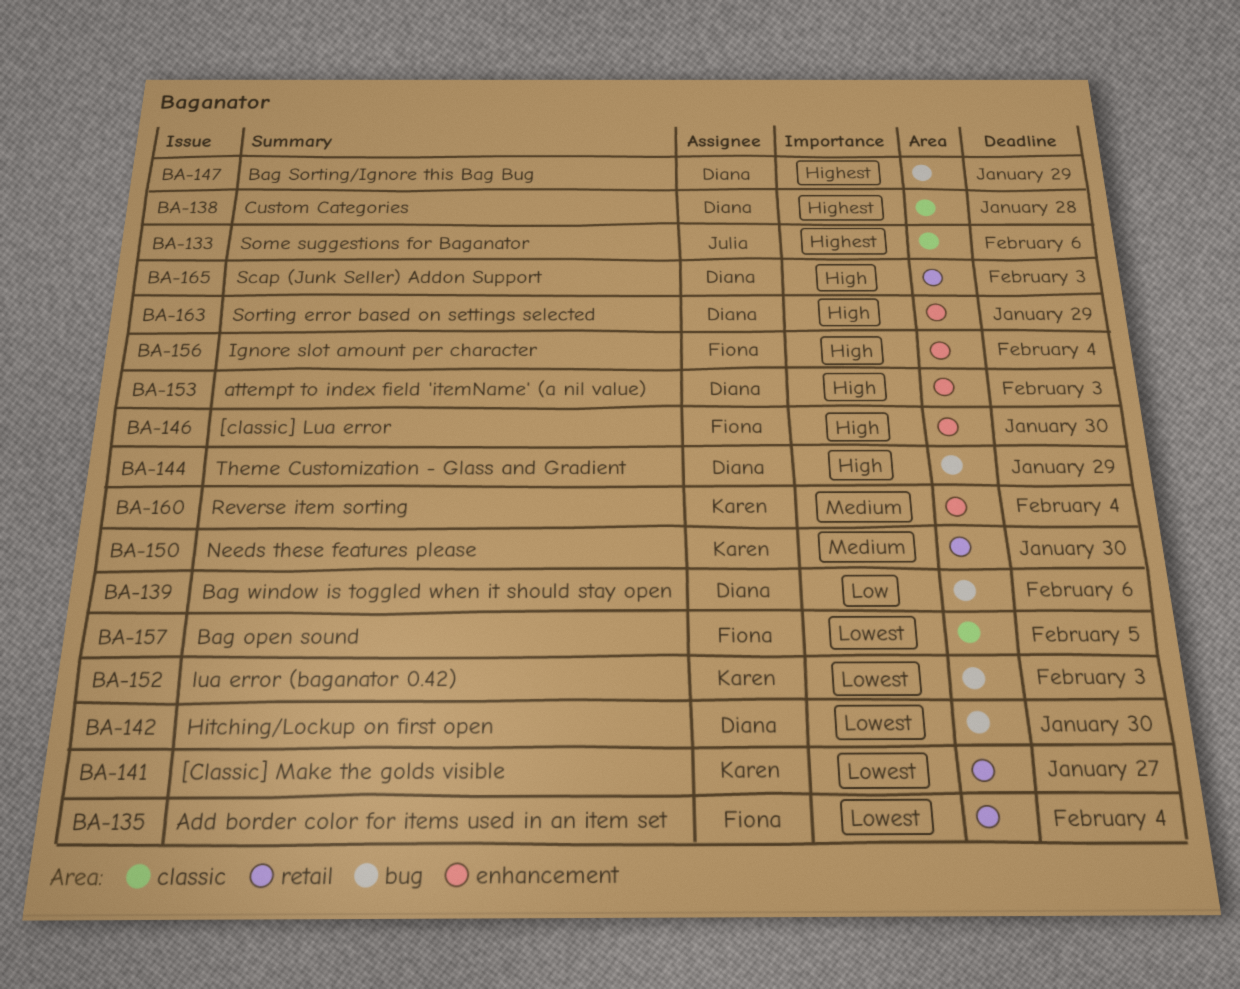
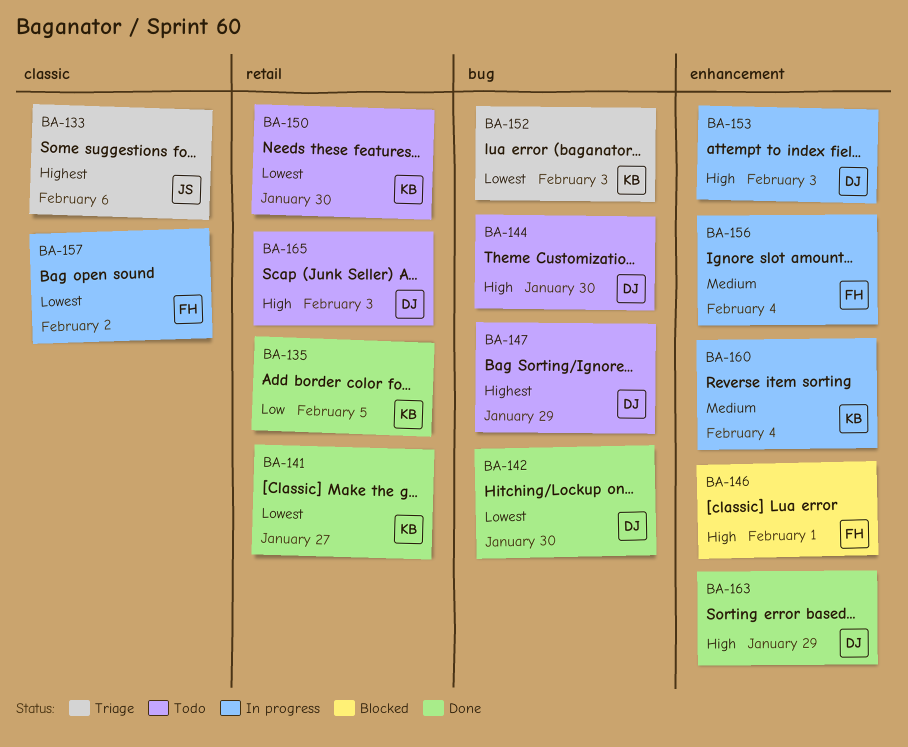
BA-135, owner: Fiona -> Karen
BA-135, priority: Lowest -> Low
BA-135, due: Feb 4 -> Feb 5
BA-138: present -> none
BA-139: present -> none
BA-144, due: Jan 29 -> Jan 30
BA-146, due: Jan 30 -> Feb 1
BA-150, priority: Medium -> Lowest
BA-156, priority: High -> Medium
BA-157, due: Feb 5 -> Feb 2

